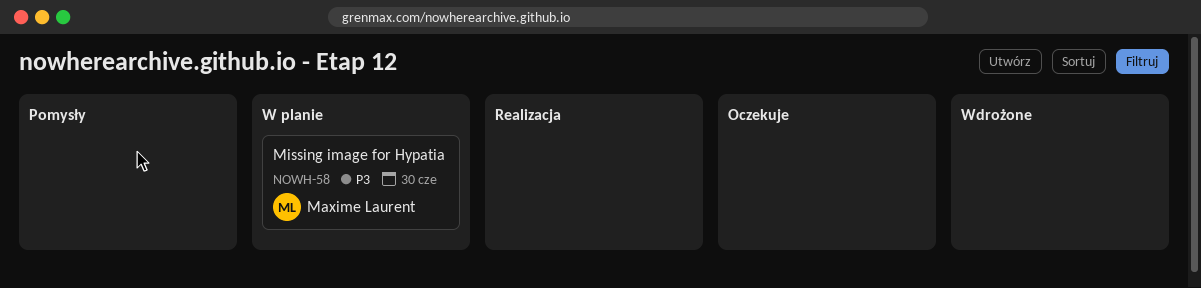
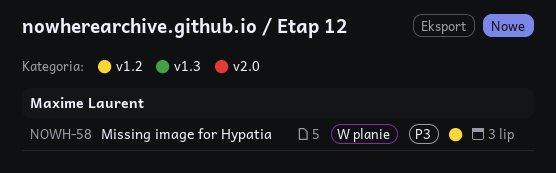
NOWH-58, due: Jun 30 -> Jul 3

